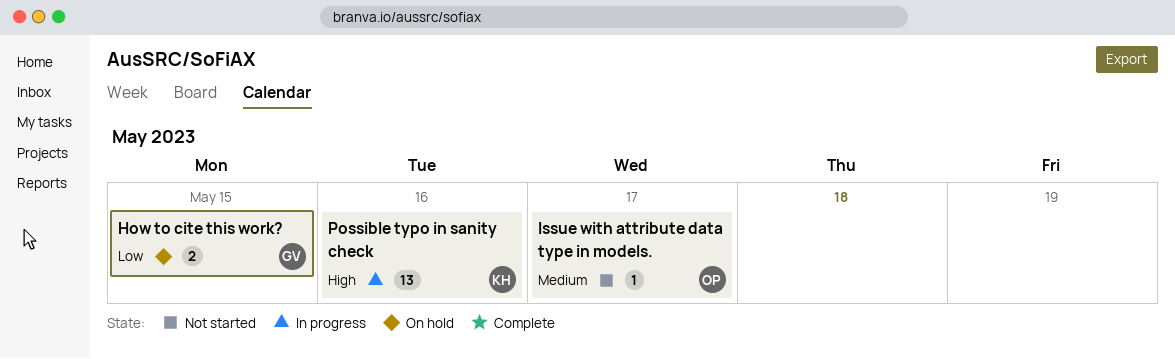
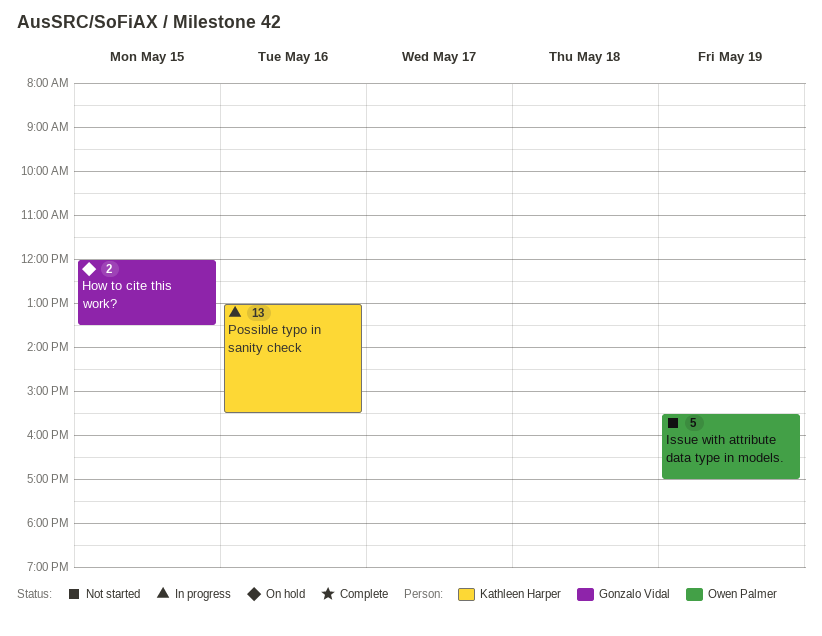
Issue with attribute data type in models., estimate: 1 -> 5
Issue with attribute data type in models., day: May 17 -> May 19

